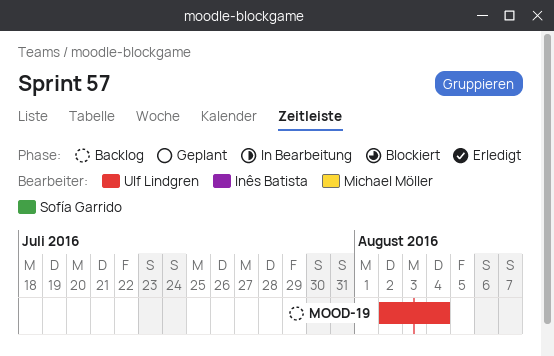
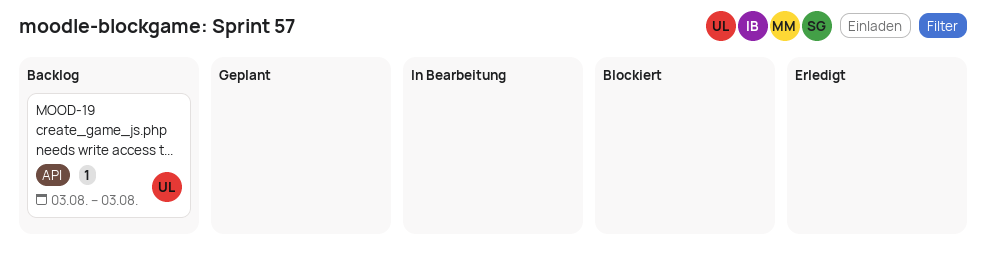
MOOD-19, start: Aug 2 -> Aug 3
MOOD-19, due: Aug 4 -> Aug 3

